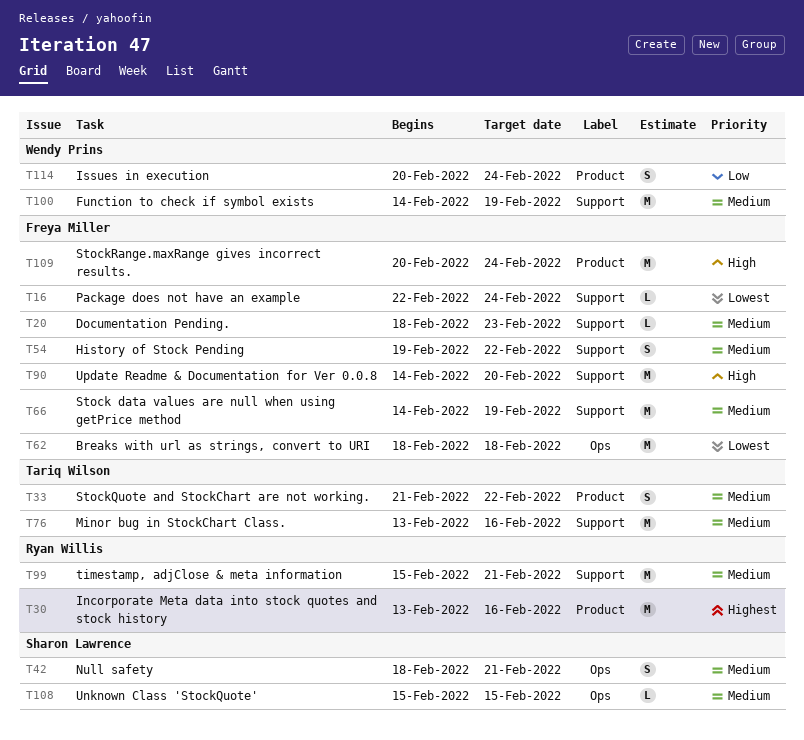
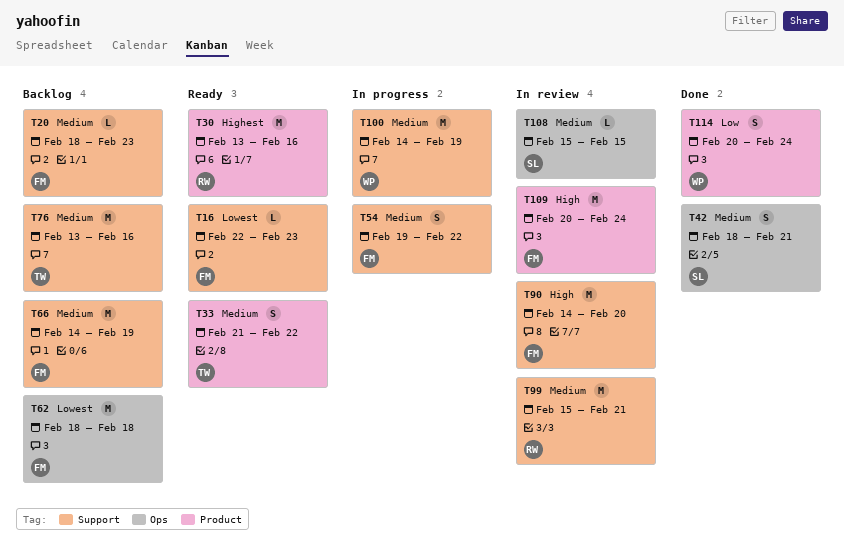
T16, due: Feb 24 -> Feb 23

